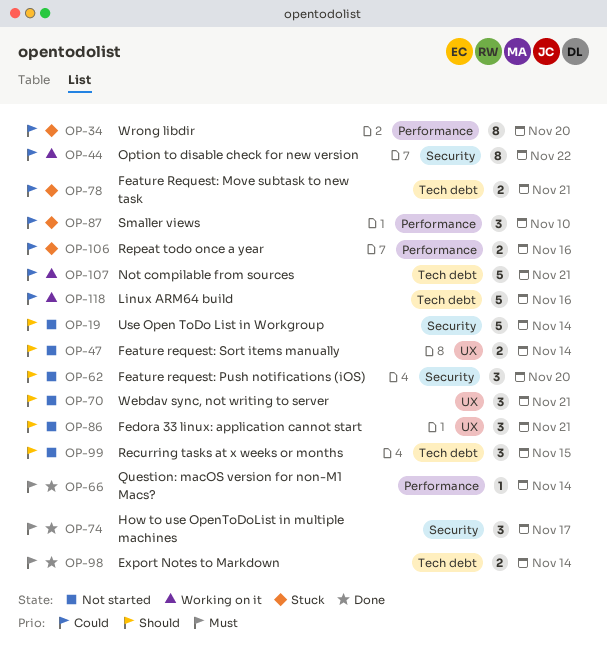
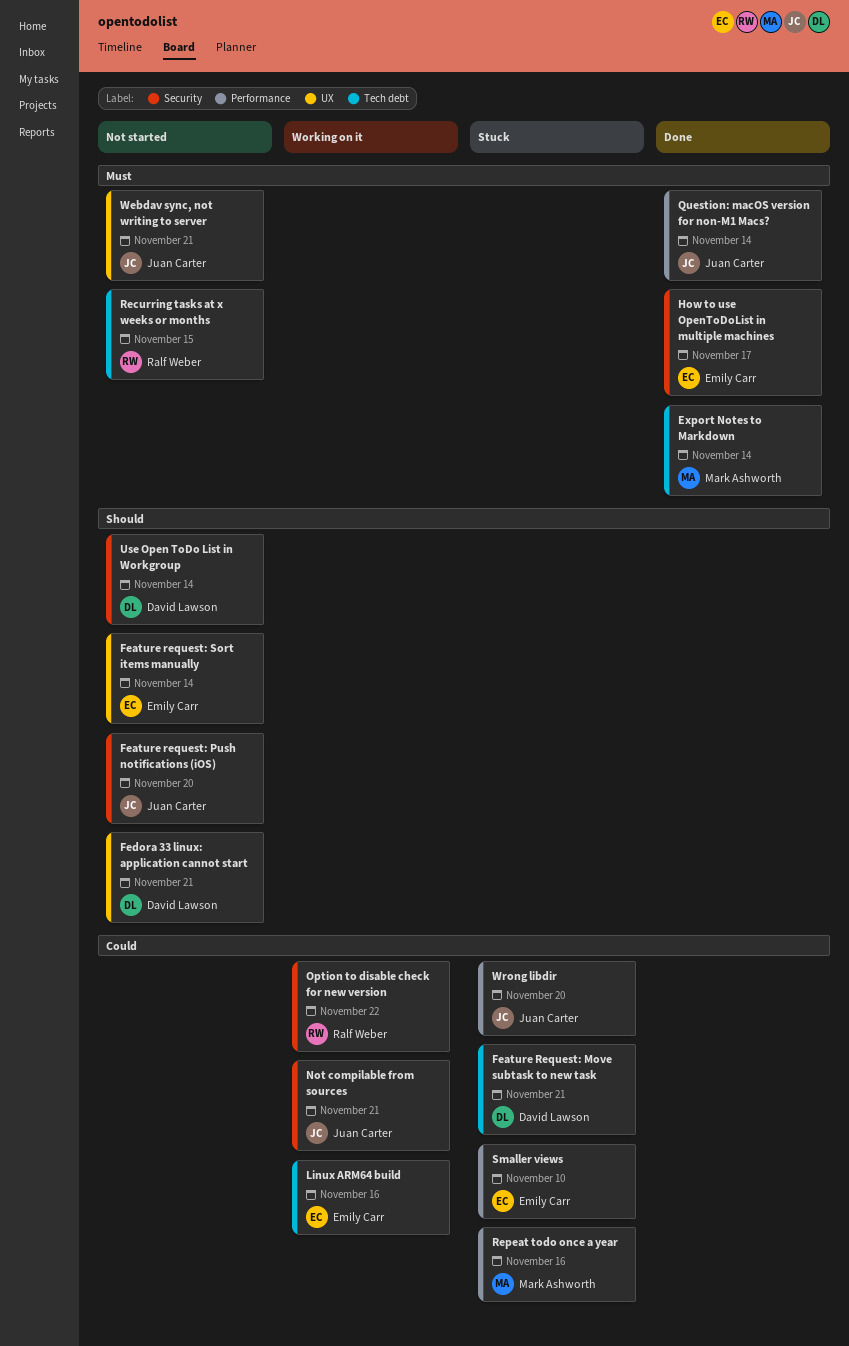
Not compilable from sources, label: Tech debt -> Security
Recurring tasks at x weeks or months, priority: Should -> Must
Webdav sync, not writing to server, priority: Should -> Must

